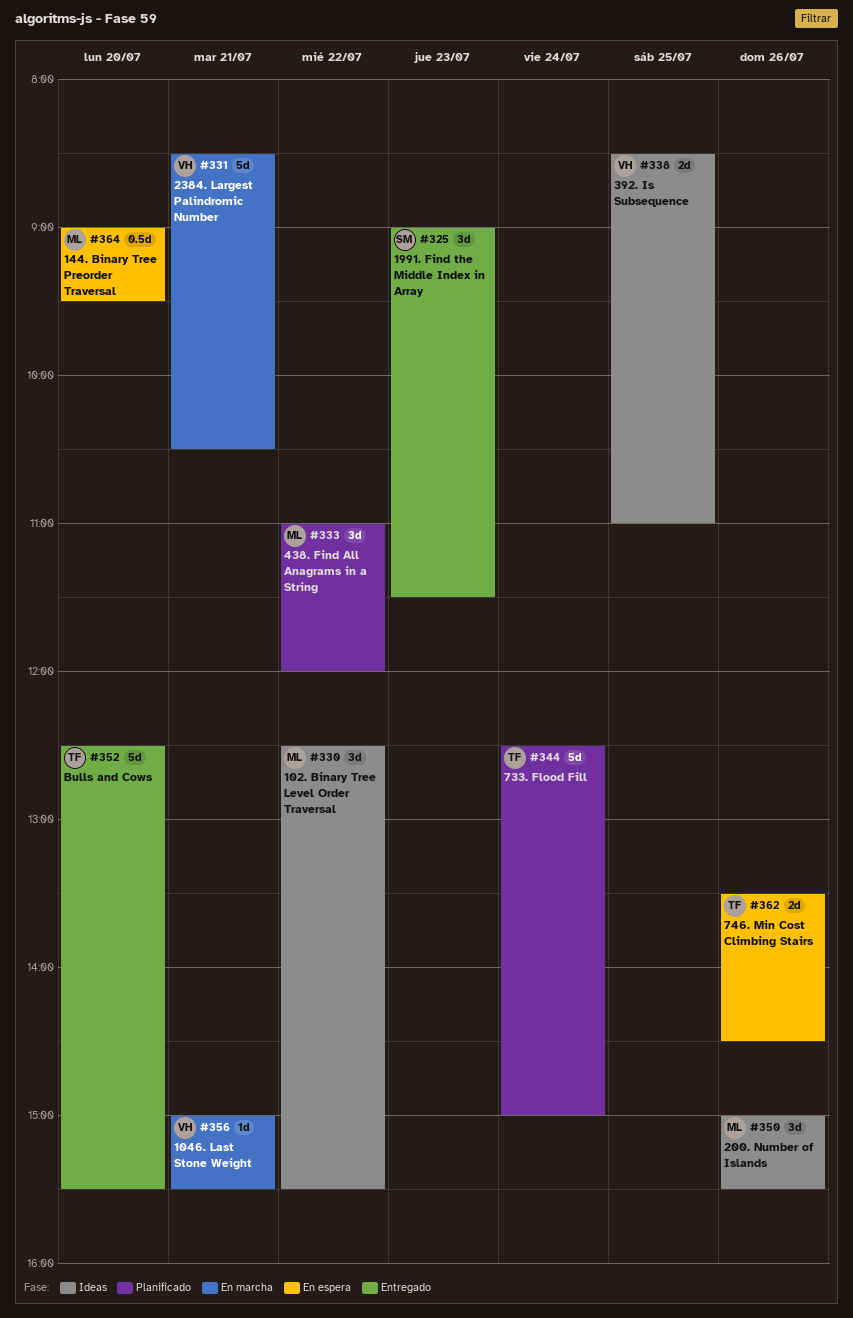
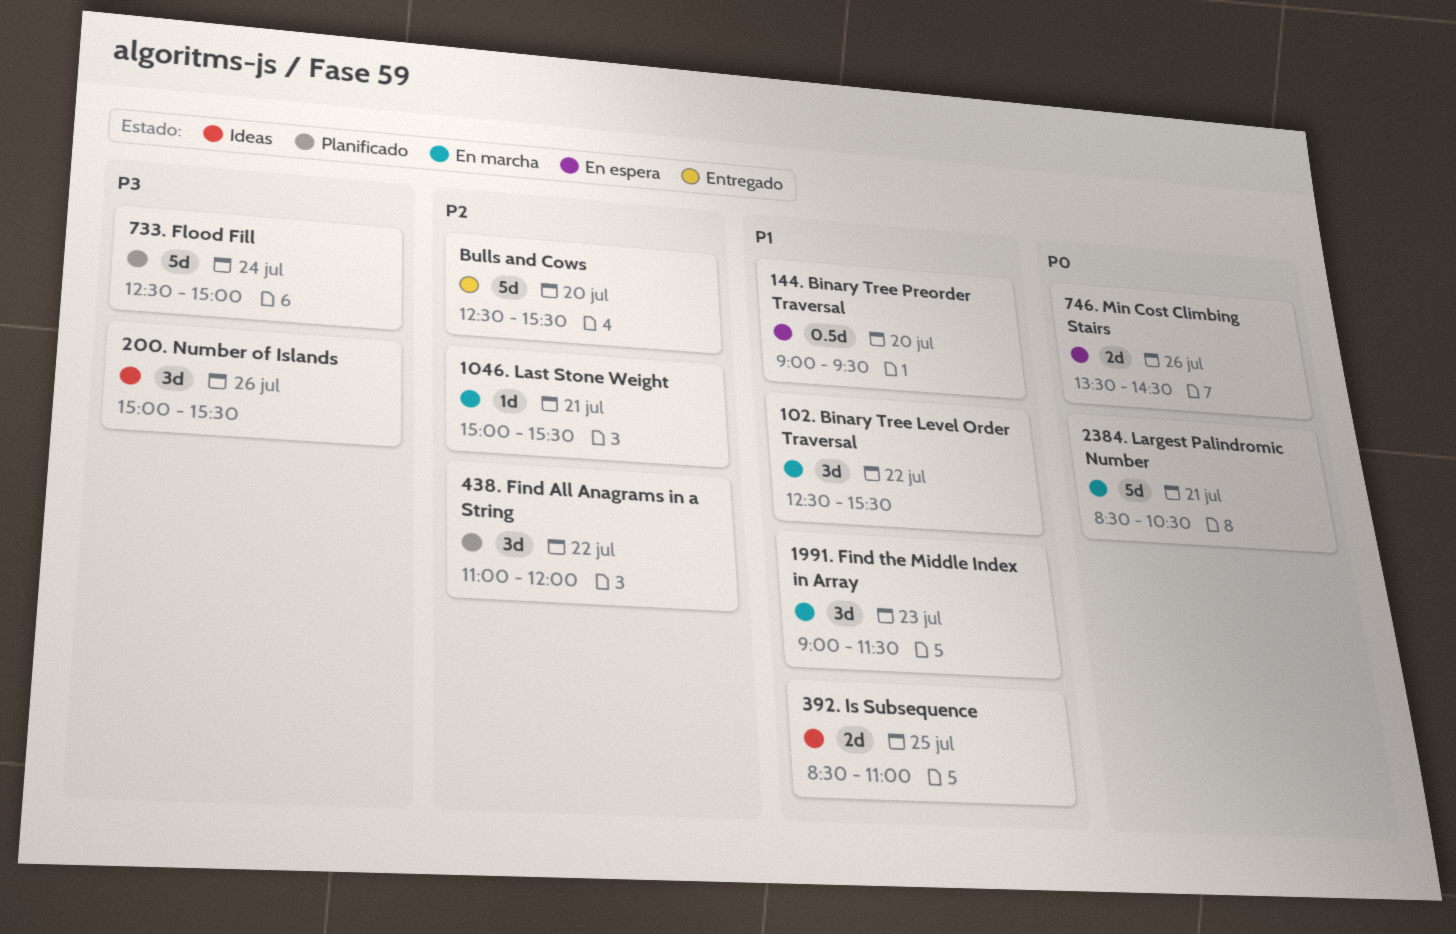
102. Binary Tree Level Order Traversal, status: Ideas -> En marcha
1991. Find the Middle Index in Array, status: Entregado -> En marcha

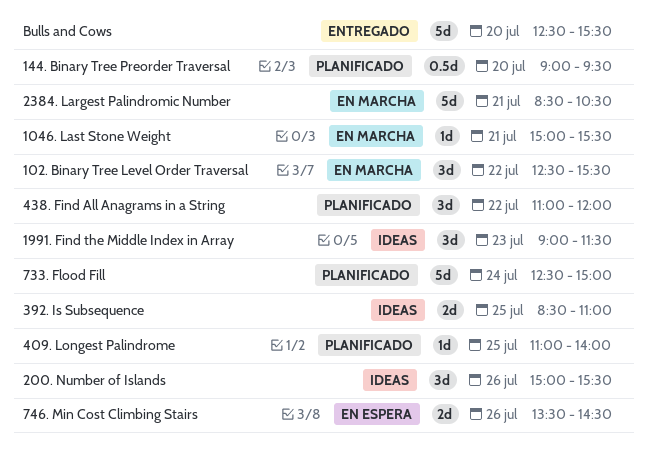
144. Binary Tree Preorder Traversal, status: En espera -> Planificado
1991. Find the Middle Index in Array, status: En marcha -> Ideas
409. Longest Palindrome: none -> present

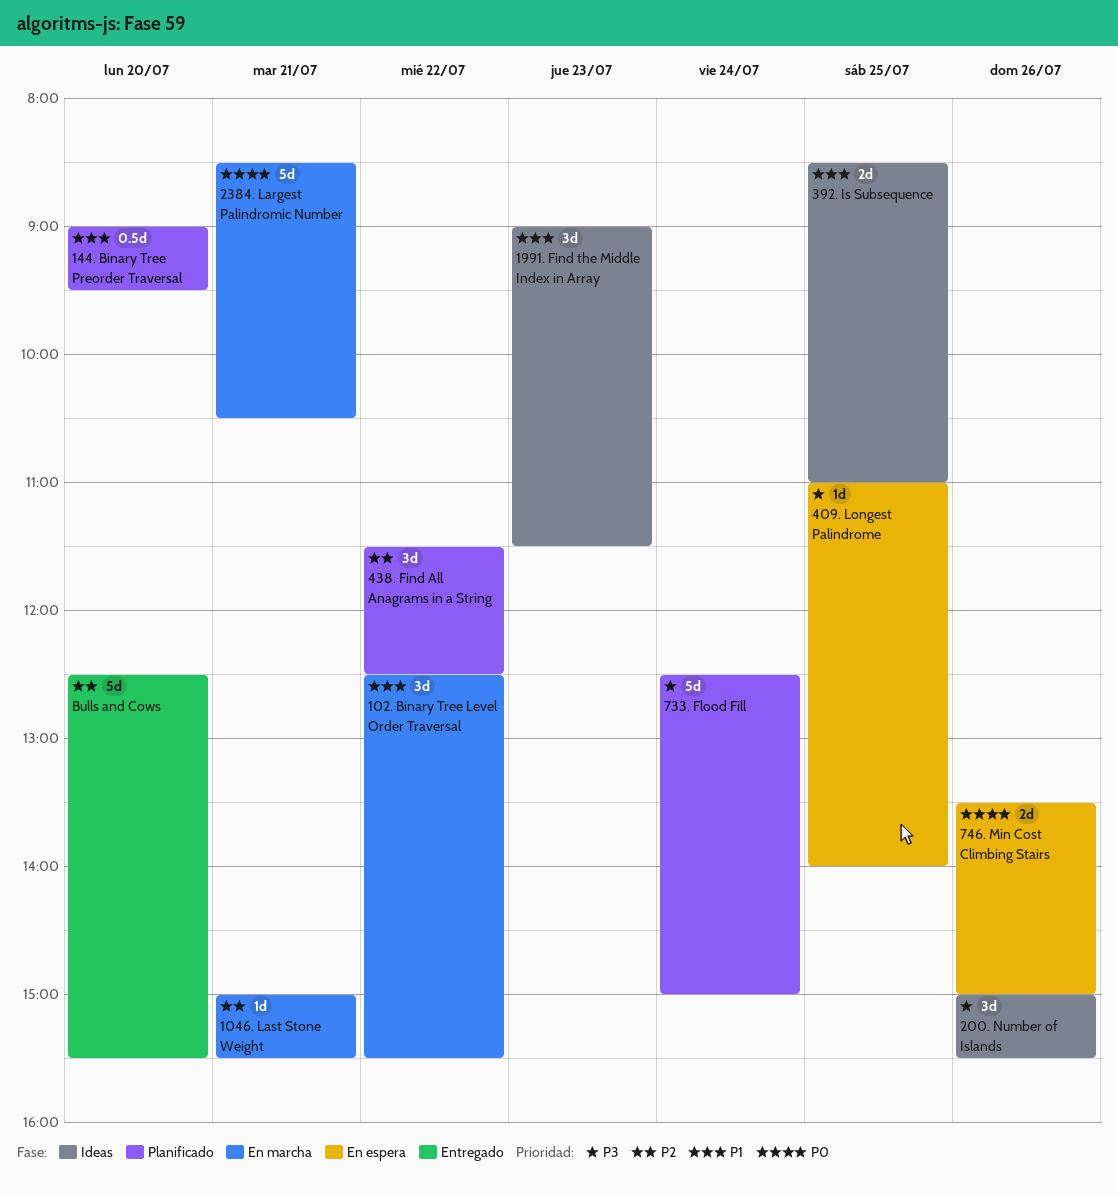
409. Longest Palindrome, status: Planificado -> En espera
438. Find All Anagrams in a String, begins: 11:00 -> 11:30
438. Find All Anagrams in a String, ends: 12:00 -> 12:30
746. Min Cost Climbing Stairs, ends: 14:30 -> 15:00

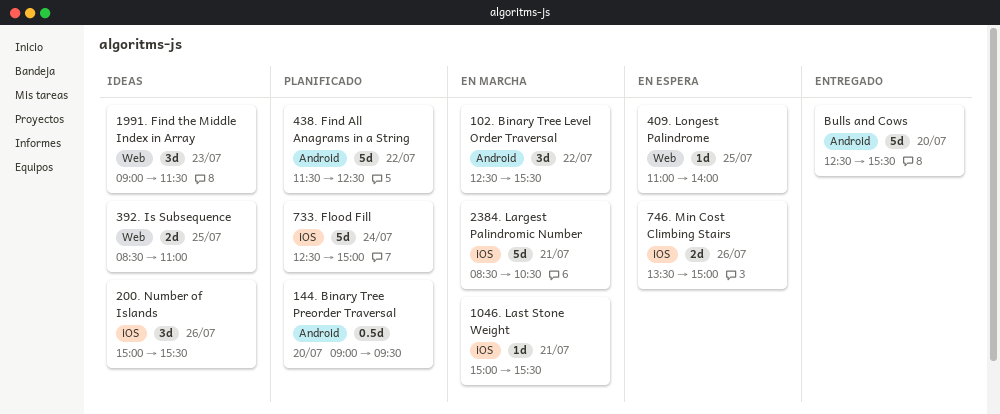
438. Find All Anagrams in a String, estimate: 3d -> 5d

